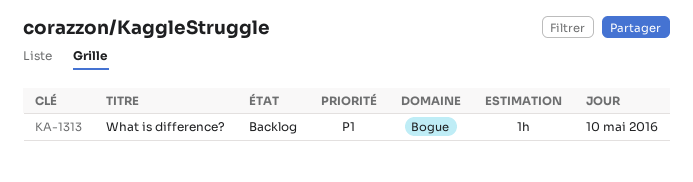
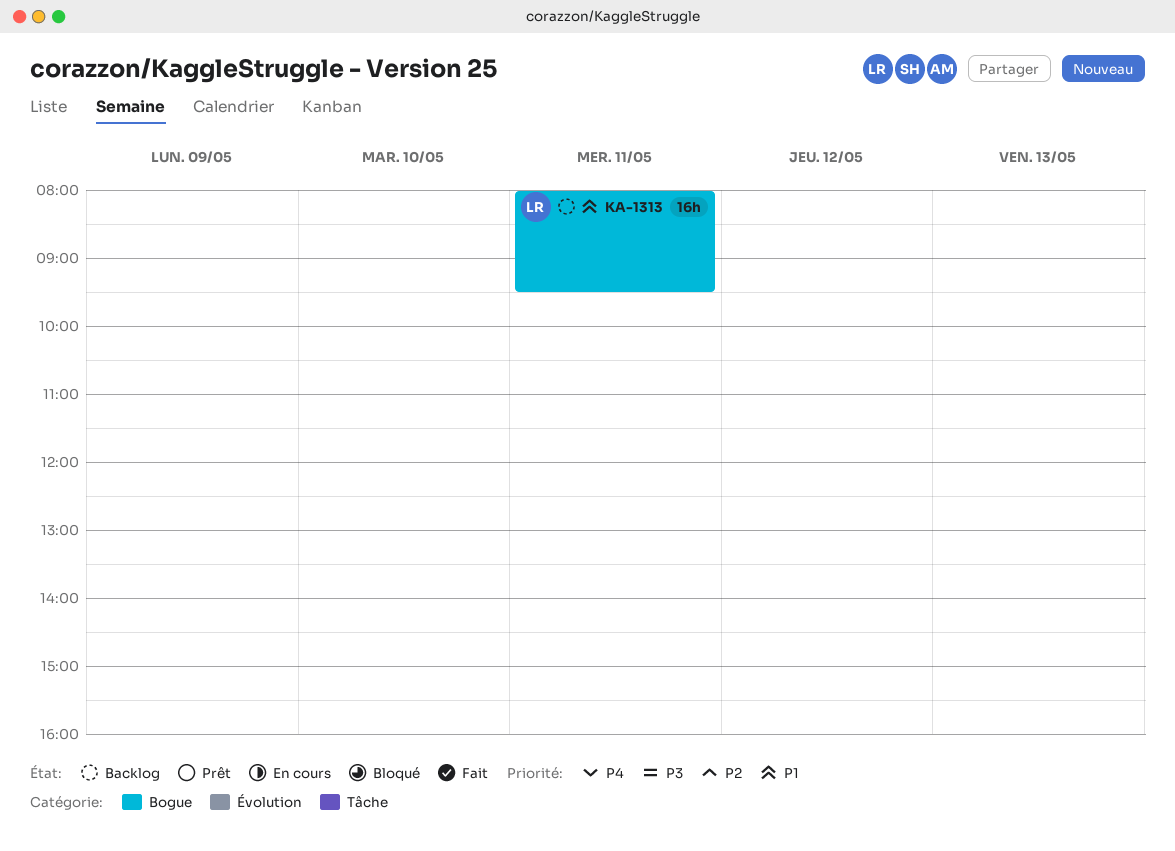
KA-1313, estimate: 1h -> 16h
KA-1313, day: May 10 -> May 11

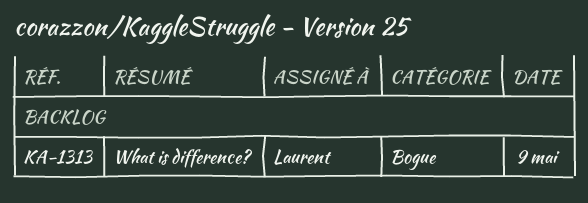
KA-1313, day: May 11 -> May 9

